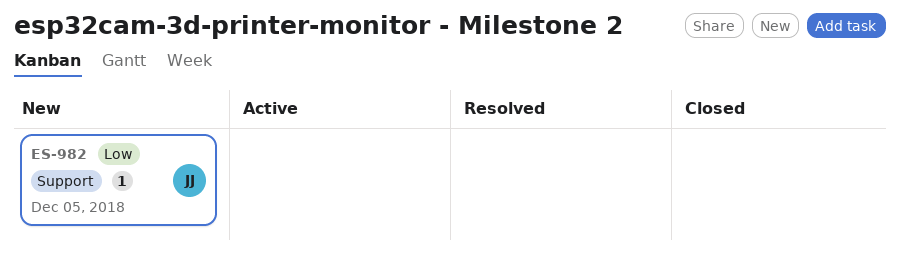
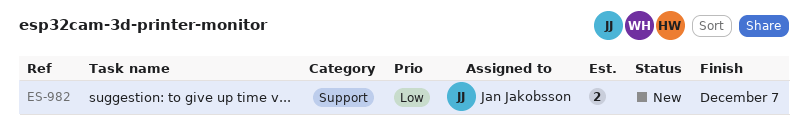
ES-982, estimate: 1 -> 2
ES-982, due: Dec 5 -> Dec 7

